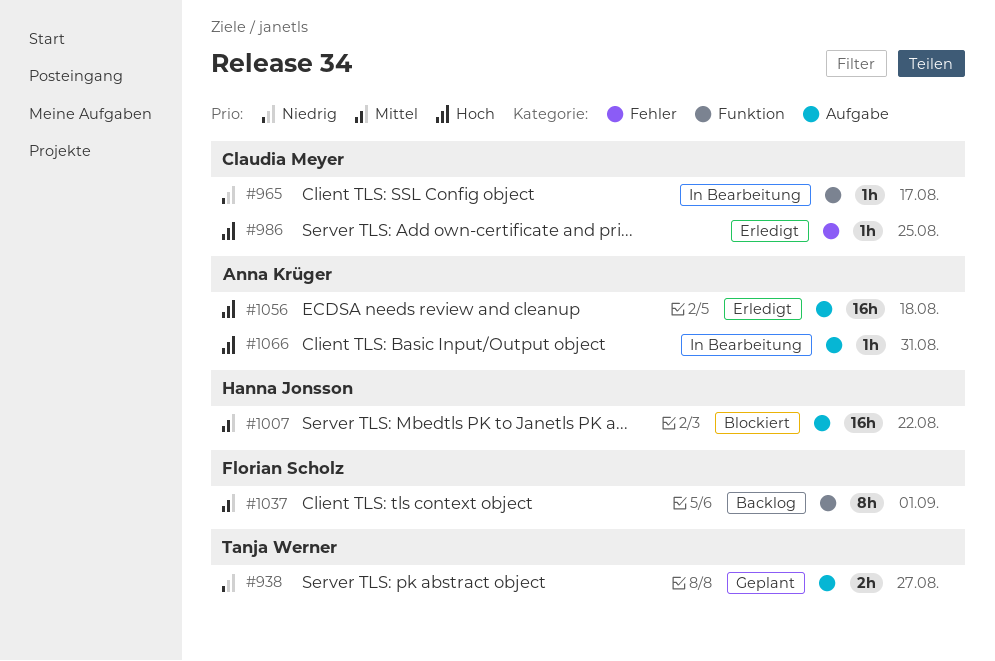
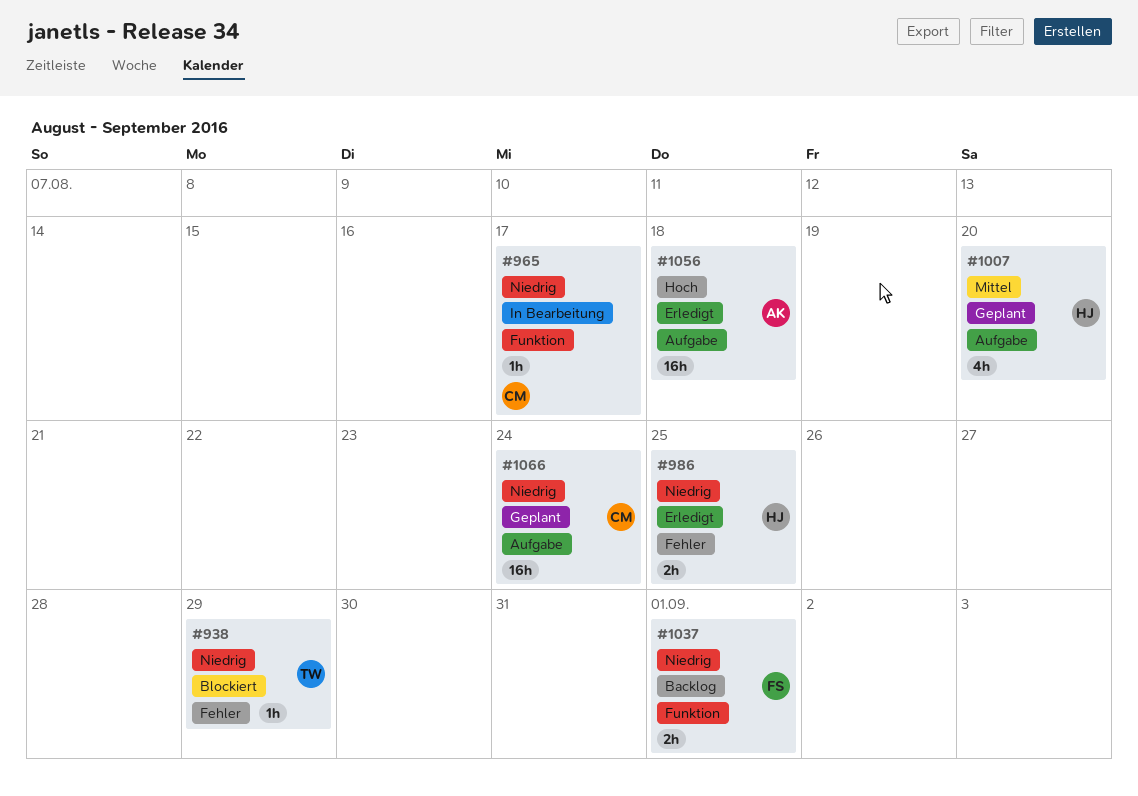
#938, status: Geplant -> Blockiert
#938, label: Aufgabe -> Fehler
#938, estimate: 2h -> 1h
#938, due: Aug 27 -> Aug 29
#986, owner: Claudia Meyer -> Hanna Jonsson
#986, priority: Hoch -> Niedrig
#986, estimate: 1h -> 2h
#1007, status: Blockiert -> Geplant
#1007, estimate: 16h -> 4h
#1007, due: Aug 22 -> Aug 20
#1037, priority: Mittel -> Niedrig
#1037, estimate: 8h -> 2h
#1066, status: In Bearbeitung -> Geplant
#1066, owner: Anna Krüger -> Claudia Meyer
#1066, priority: Hoch -> Niedrig
#1066, estimate: 1h -> 16h
#1066, due: Aug 31 -> Aug 24

